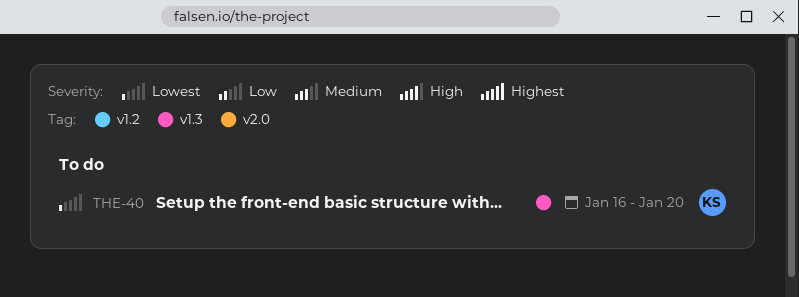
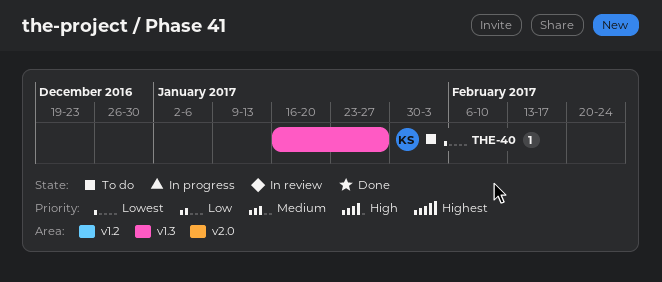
THE-40, due: Jan 20 -> Jan 27

